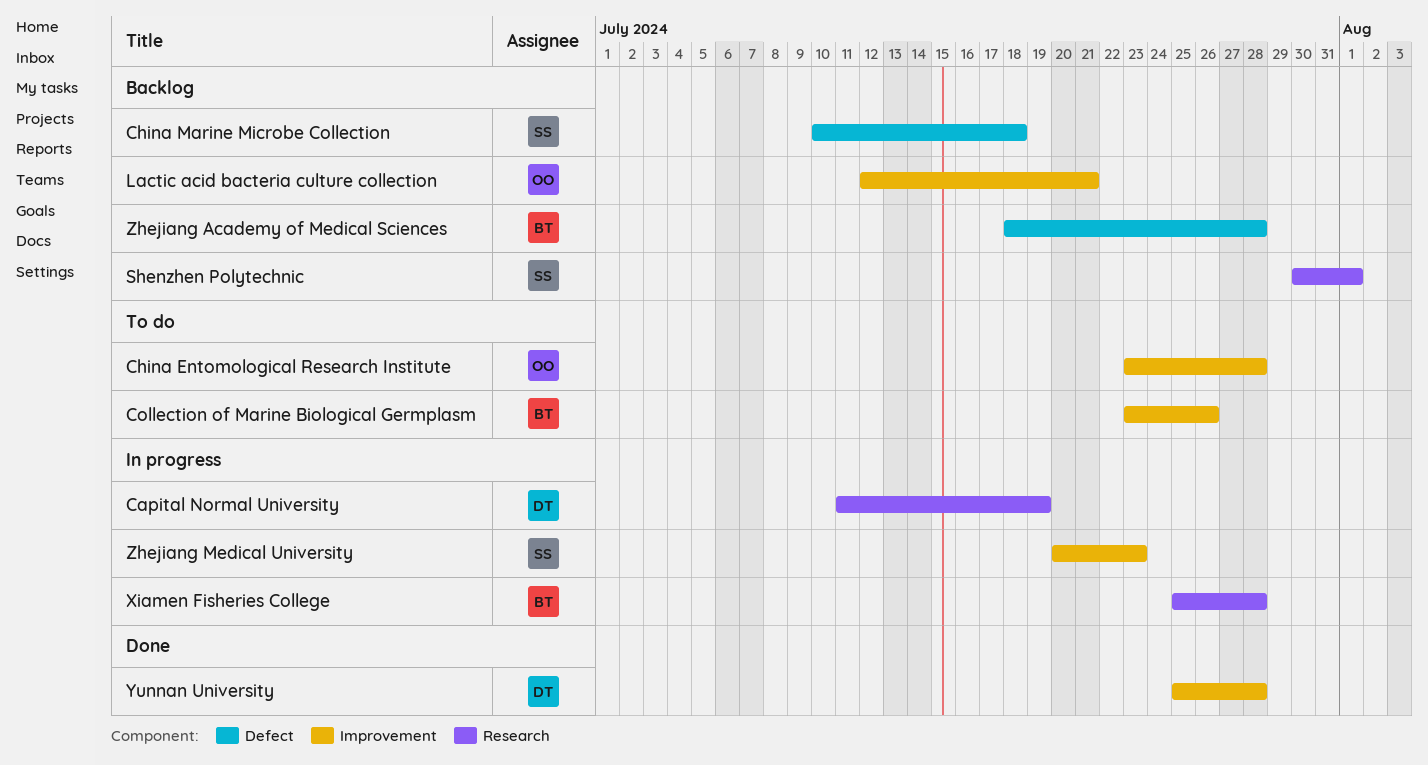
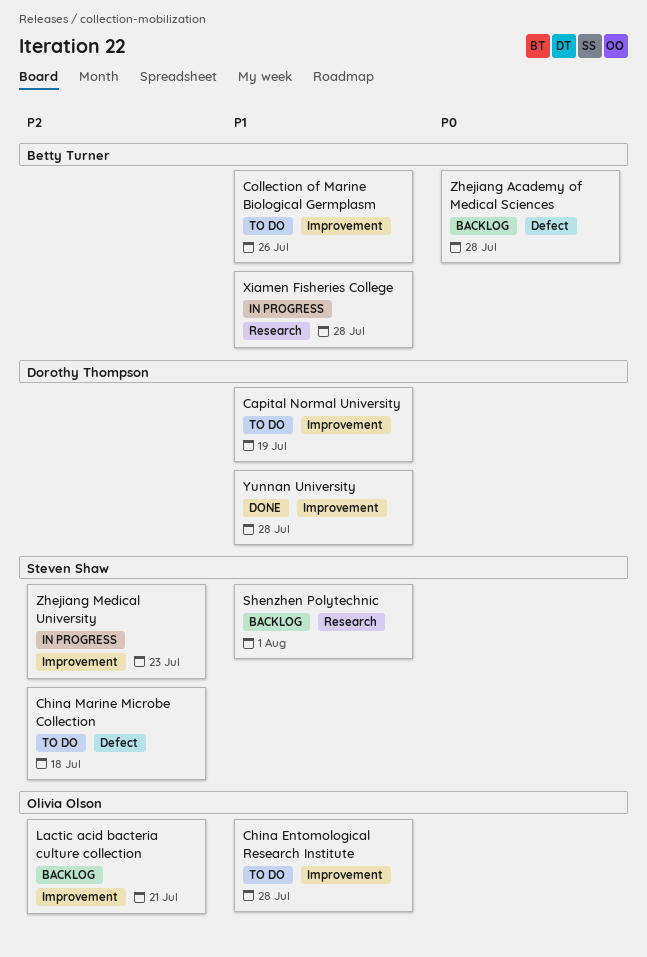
Capital Normal University, status: In progress -> To do
Capital Normal University, label: Research -> Improvement
China Marine Microbe Collection, status: Backlog -> To do

